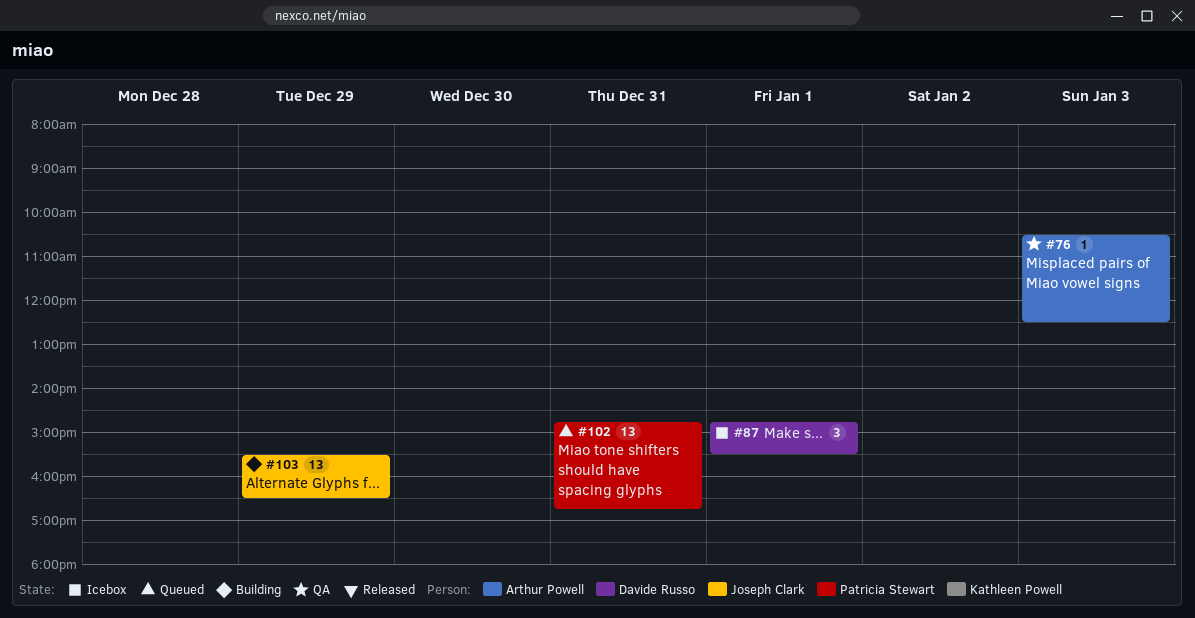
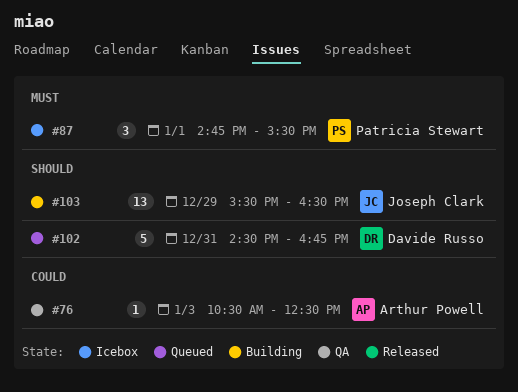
#87, owner: Davide Russo -> Patricia Stewart
#102, owner: Patricia Stewart -> Davide Russo
#102, estimate: 13 -> 5
#102, begins: 14:45 -> 14:30

